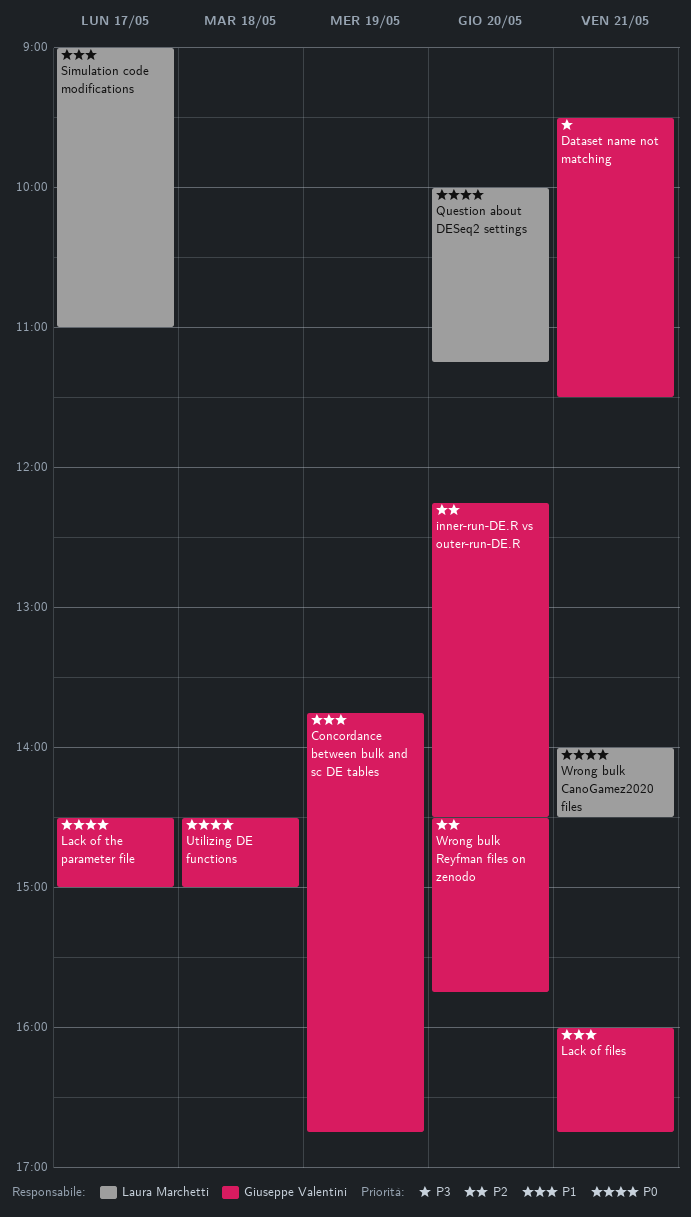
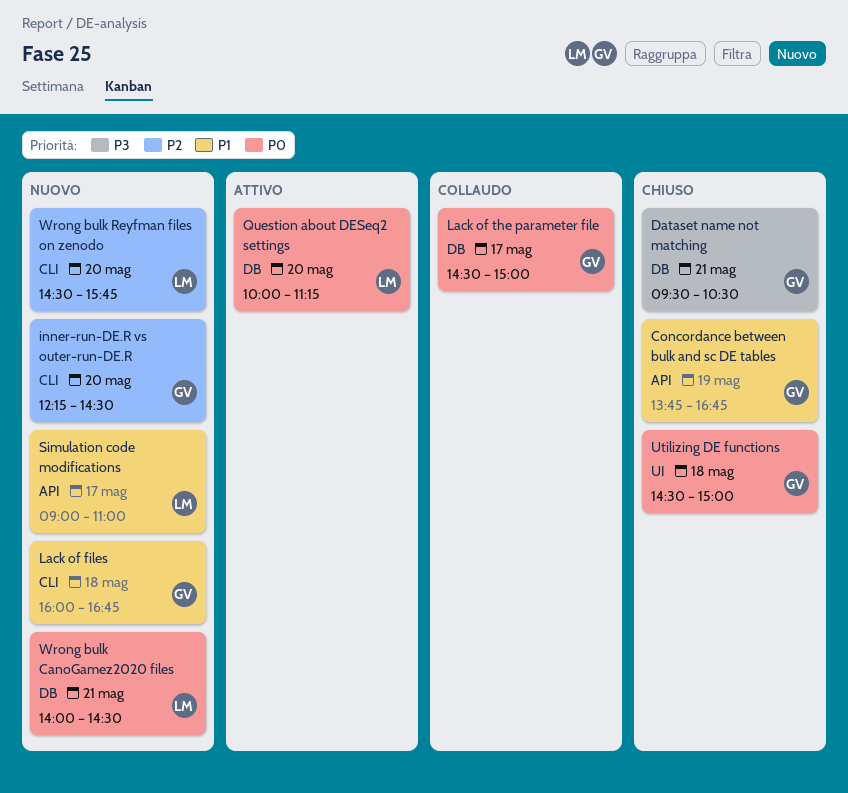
Dataset name not matching, ends: 11:30 -> 10:30
Lack of files, day: May 21 -> May 18
Wrong bulk Reyfman files on zenodo, owner: Giuseppe Valentini -> Laura Marchetti

